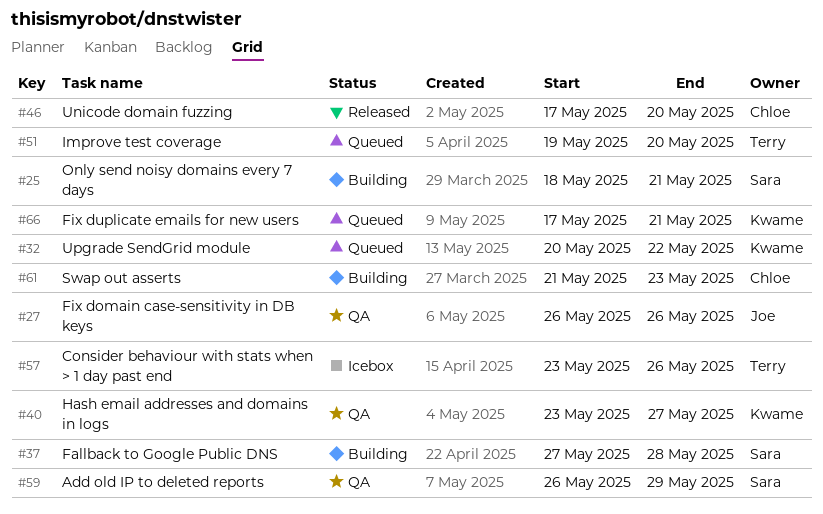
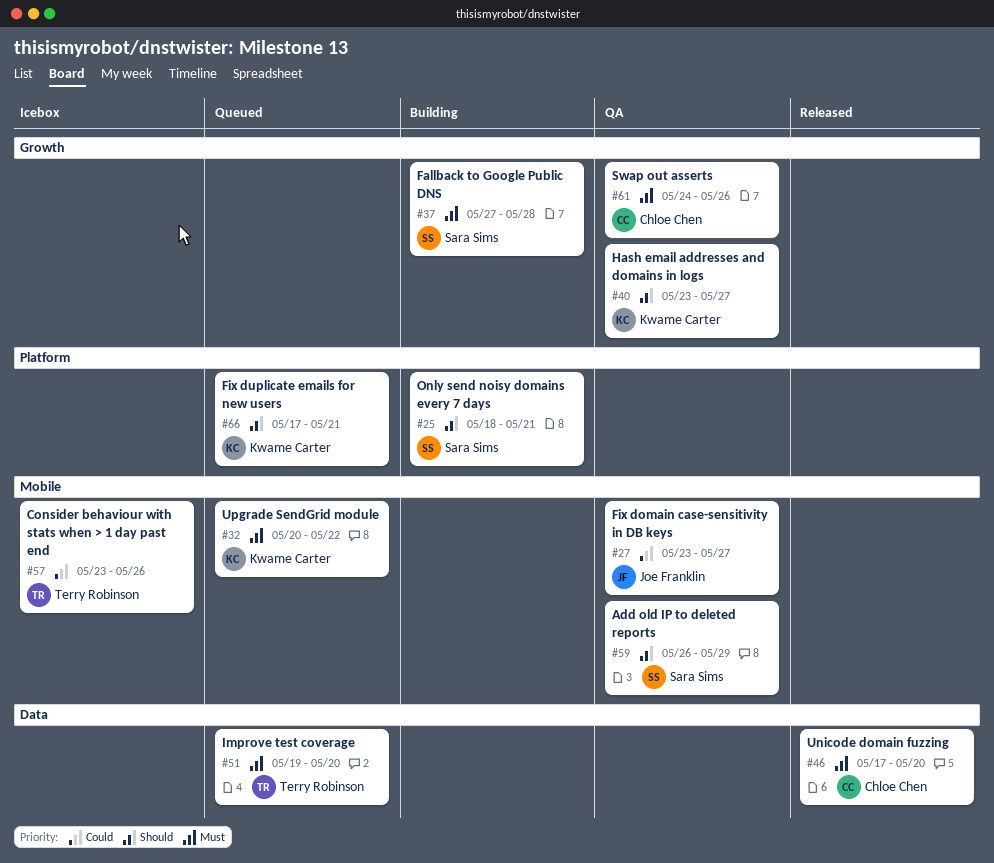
#27, start: May 26 -> May 23
#27, due: May 26 -> May 27
#61, status: Building -> QA
#61, start: May 21 -> May 24
#61, due: May 23 -> May 26

